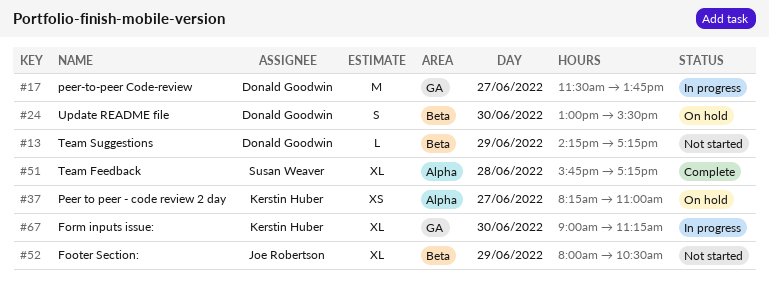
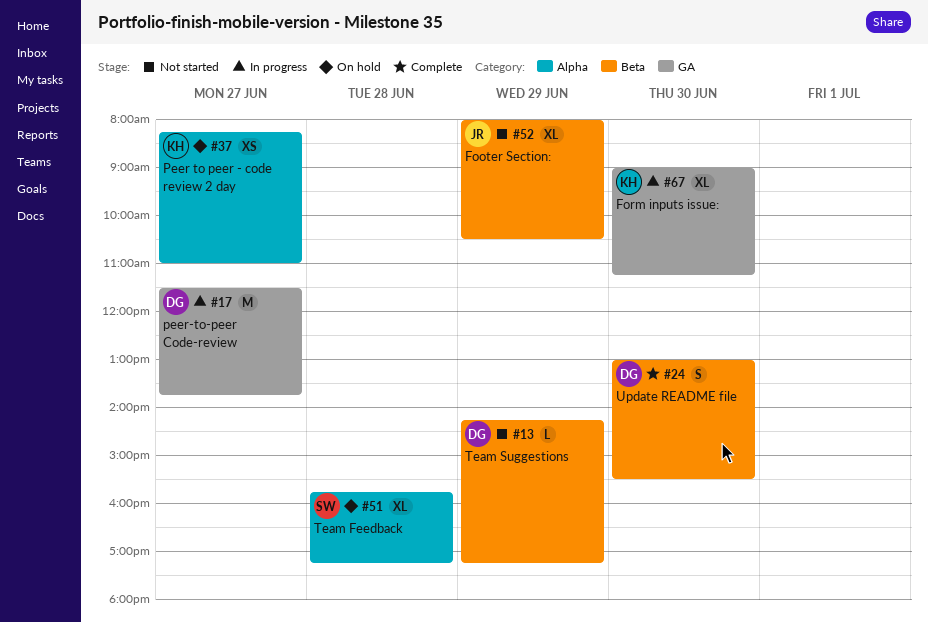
#24, status: On hold -> Complete
#51, status: Complete -> On hold

